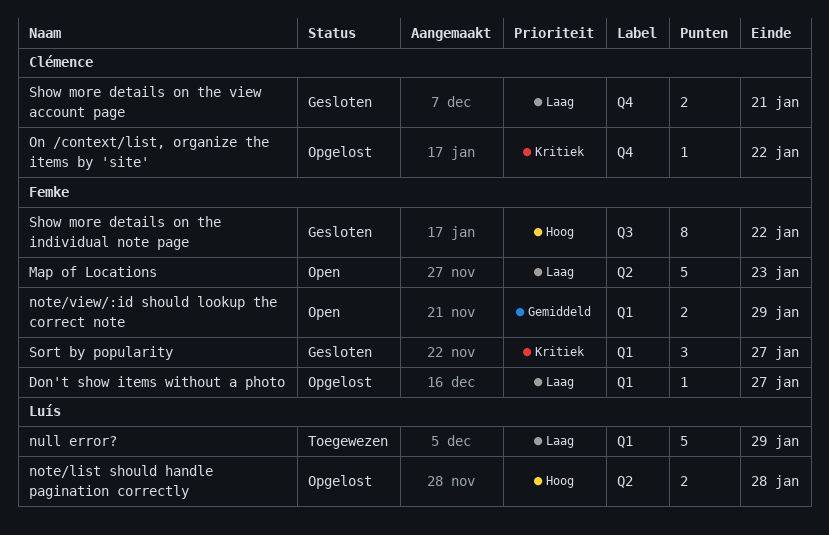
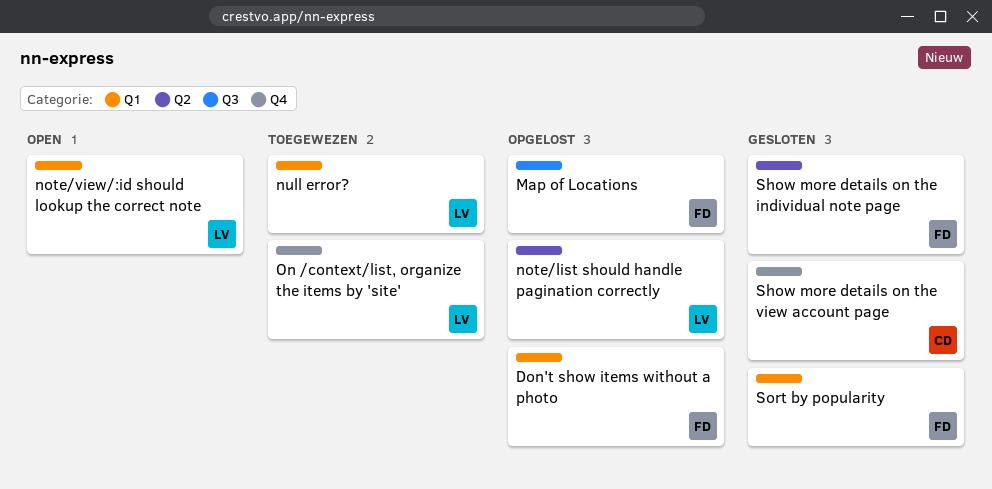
Map of Locations, status: Open -> Opgelost
Map of Locations, label: Q2 -> Q3
note/view/:id should lookup the correct note, owner: Femke -> Luís
On /context/list, organize the items by 'site', status: Opgelost -> Toegewezen
On /context/list, organize the items by 'site', owner: Clémence -> Luís
Show more details on the individual note page, label: Q3 -> Q2

